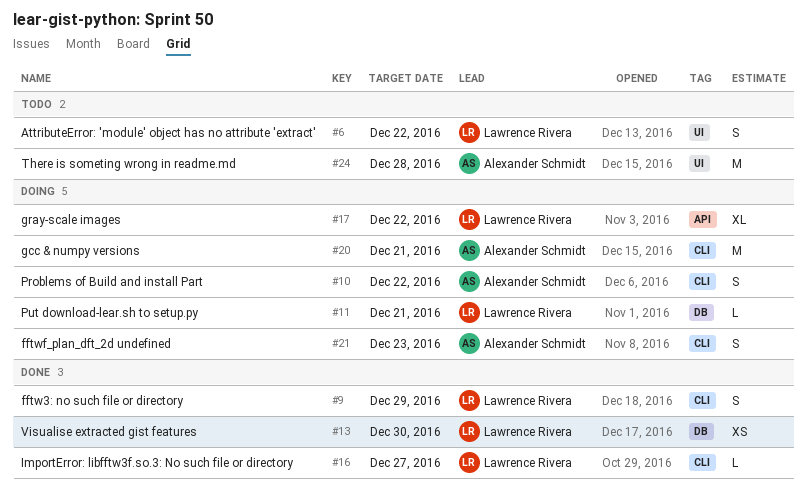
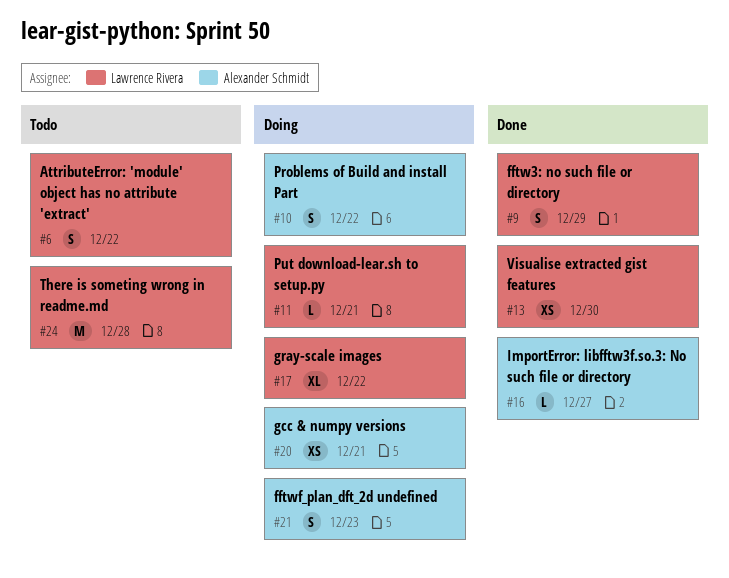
#16, owner: Lawrence Rivera -> Alexander Schmidt
#20, estimate: M -> XS
#24, owner: Alexander Schmidt -> Lawrence Rivera

